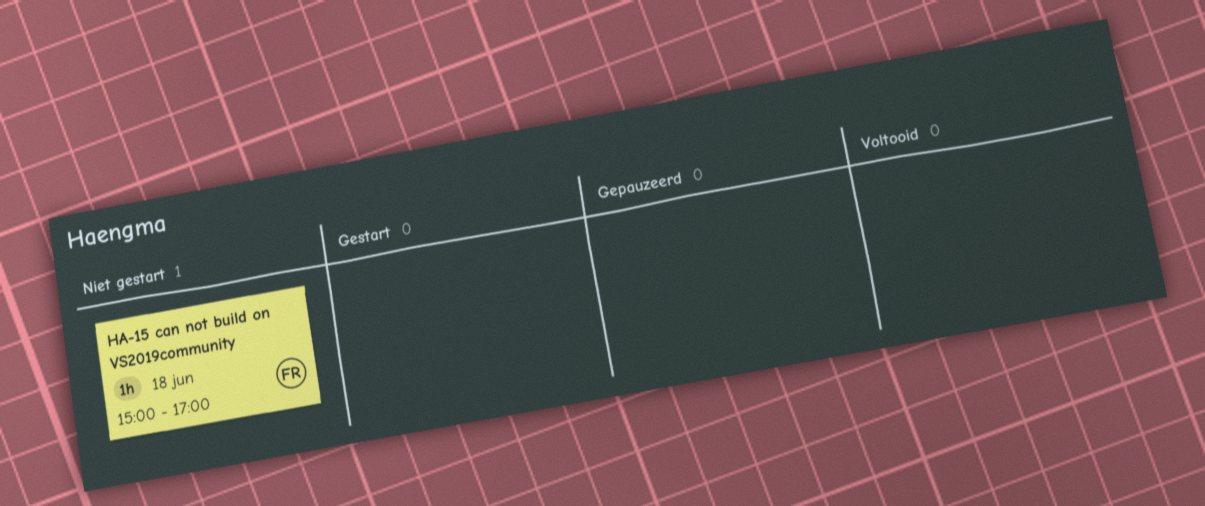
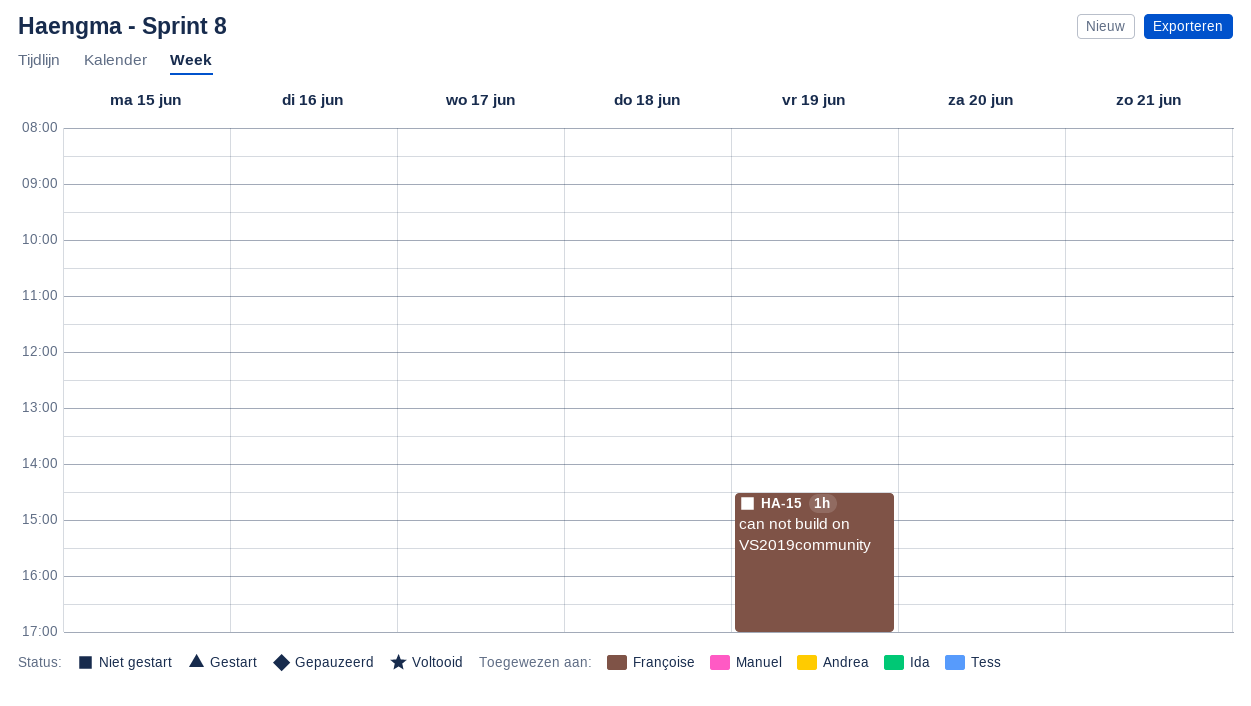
HA-15, day: Jun 18 -> Jun 19
HA-15, begins: 15:00 -> 14:30

